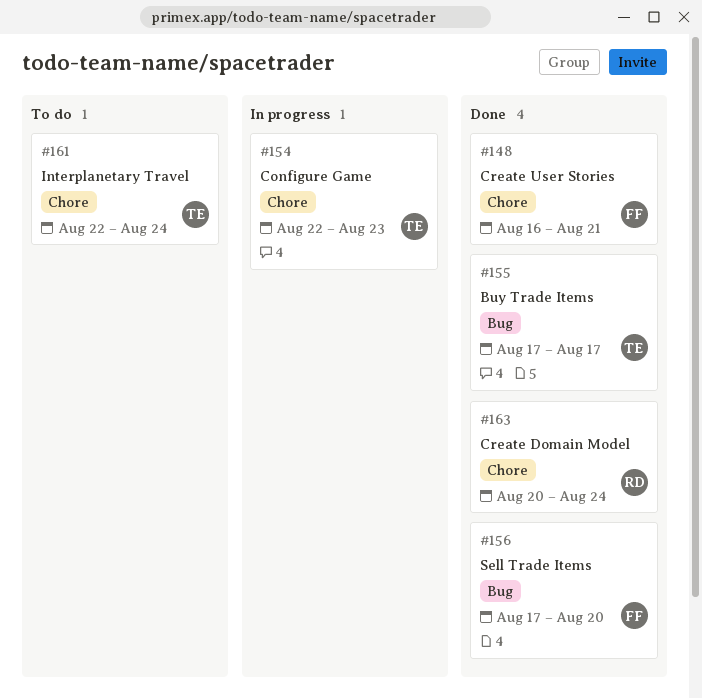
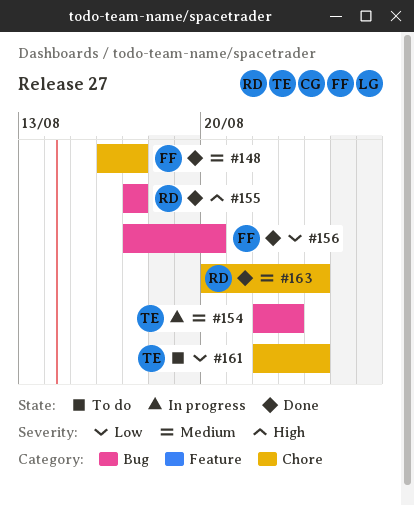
#148, due: Aug 21 -> Aug 17
#154, label: Chore -> Bug
#155, owner: TE -> RD

